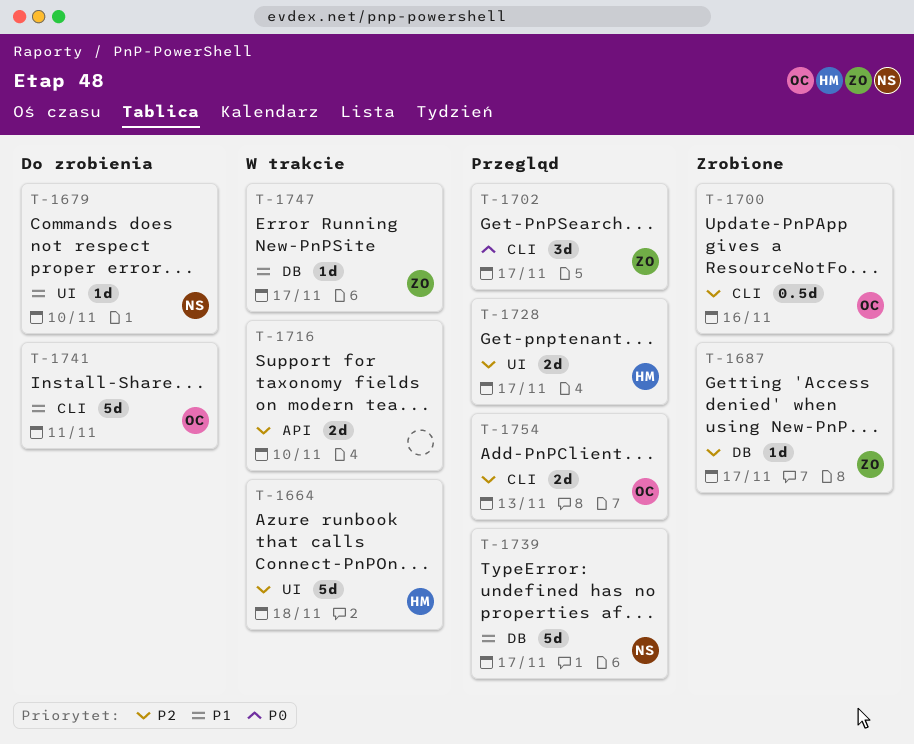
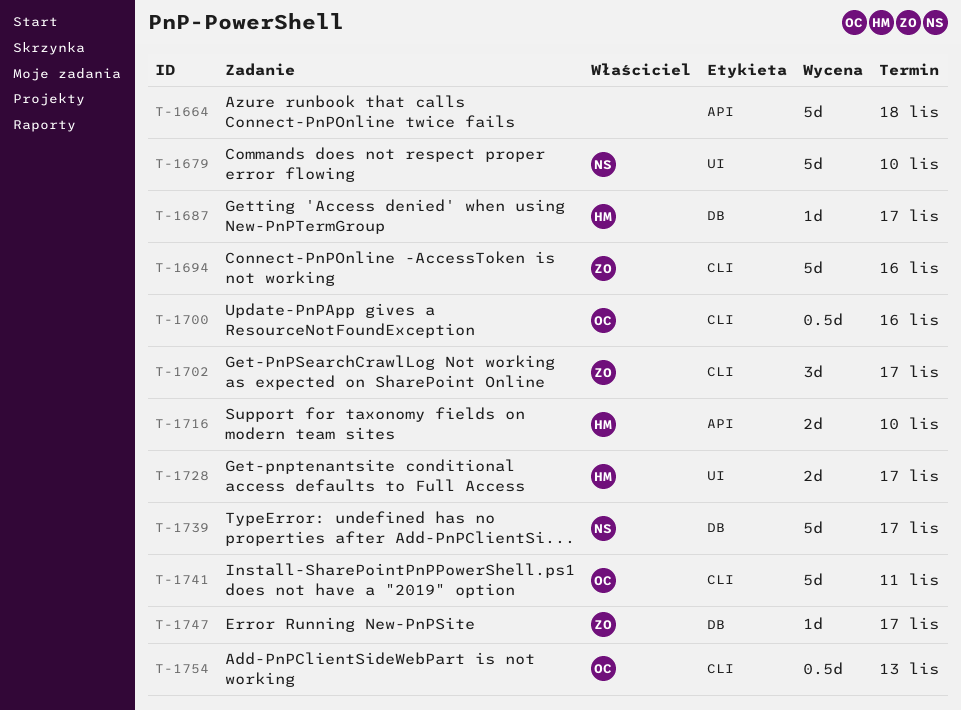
T-1664, owner: HM -> none
T-1664, label: UI -> API
T-1679, estimate: 1d -> 5d
T-1687, owner: ZO -> HM
T-1694: none -> present
T-1716, owner: none -> HM
T-1754, estimate: 2d -> 0.5d

